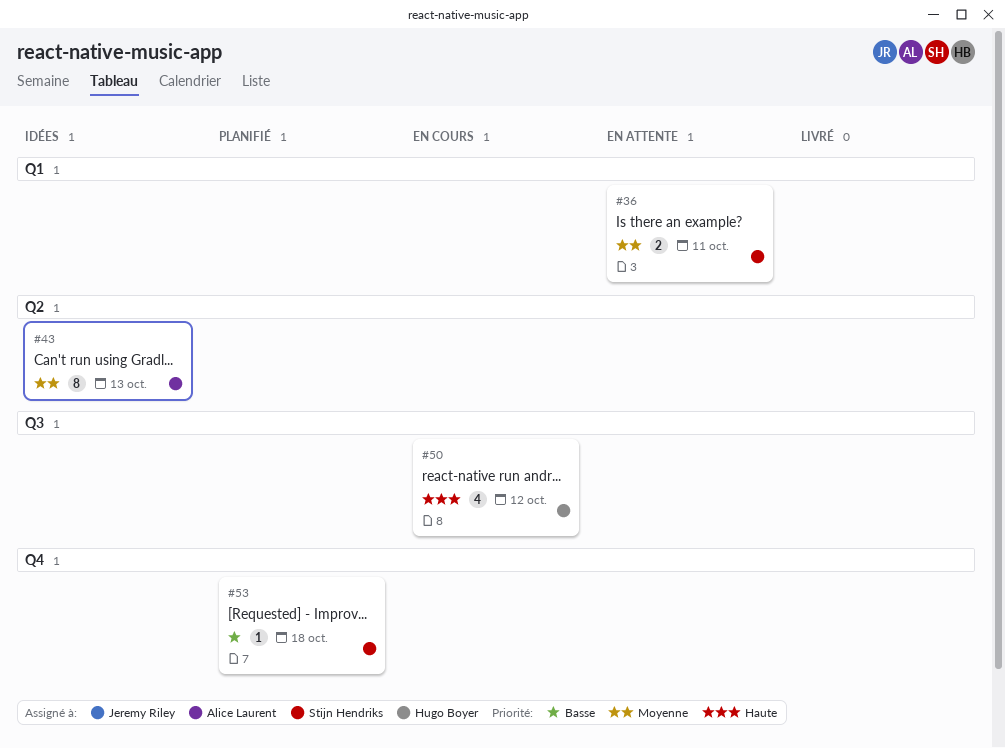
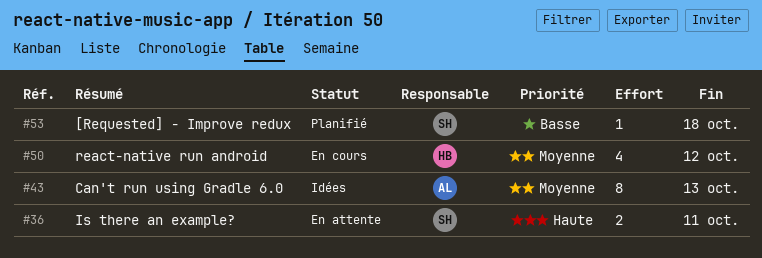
#36, priority: Moyenne -> Haute
#50, priority: Haute -> Moyenne

